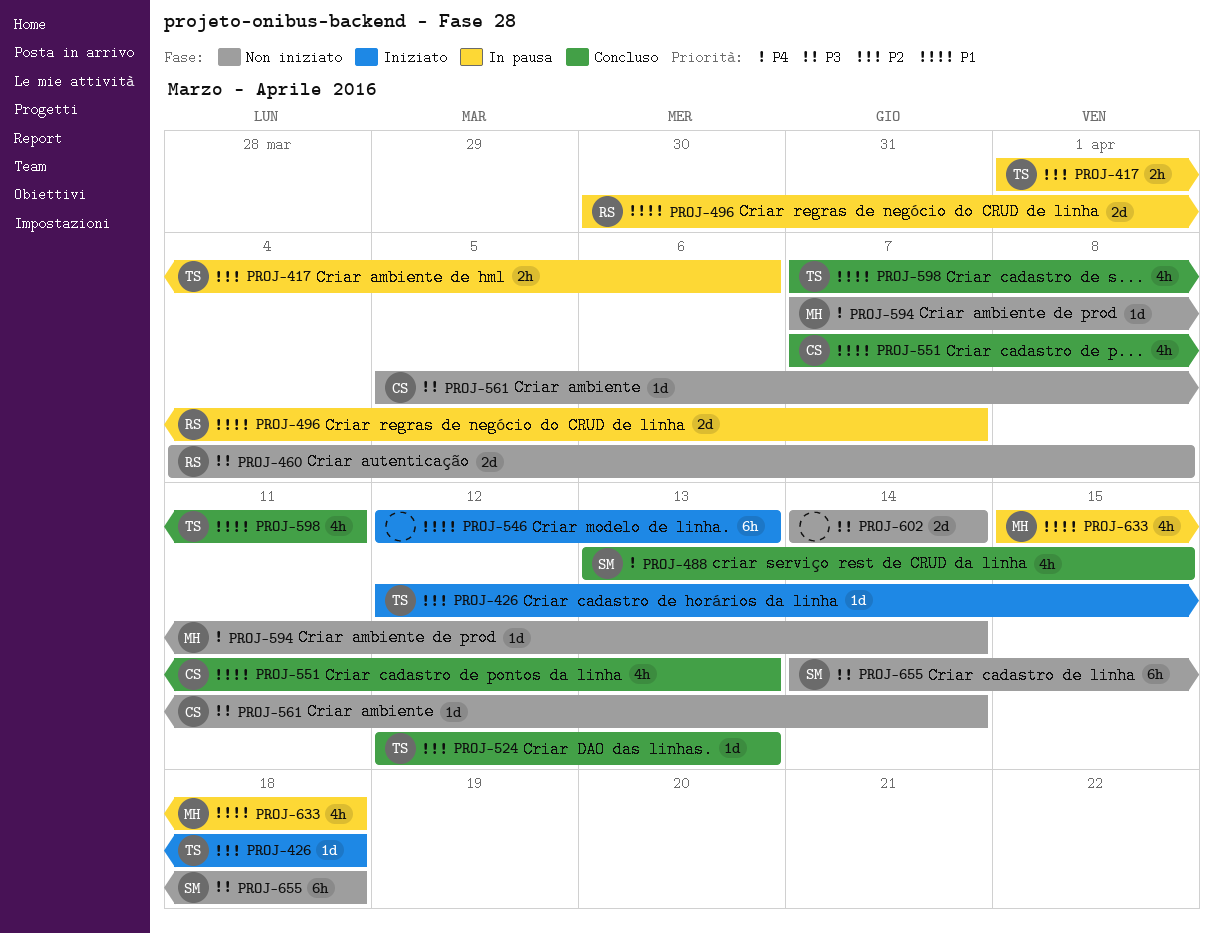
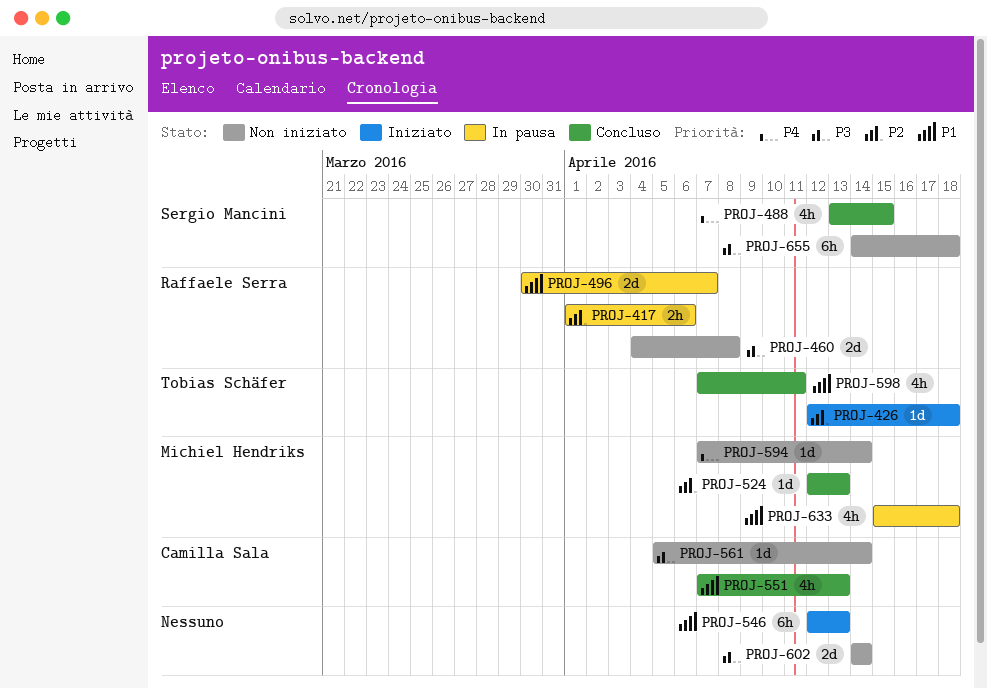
PROJ-417, owner: Tobias Schäfer -> Raffaele Serra
PROJ-524, owner: Tobias Schäfer -> Michiel Hendriks

